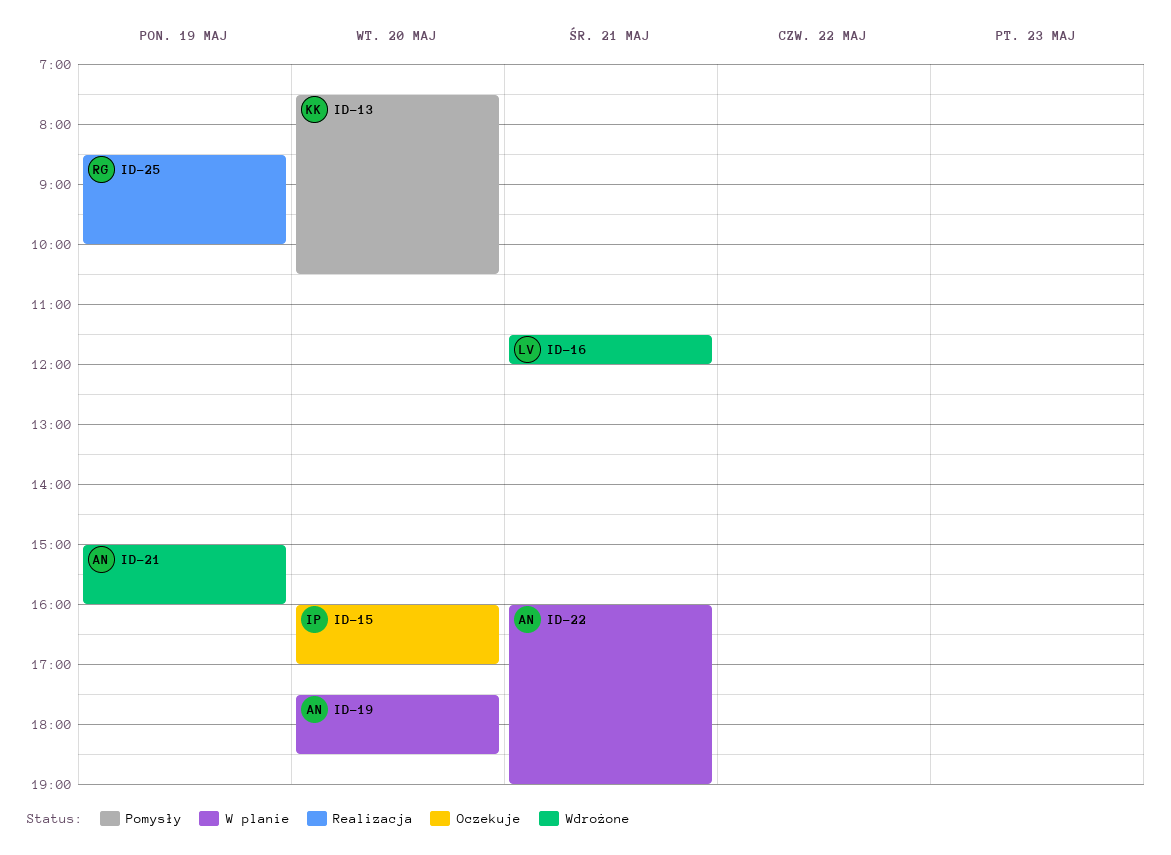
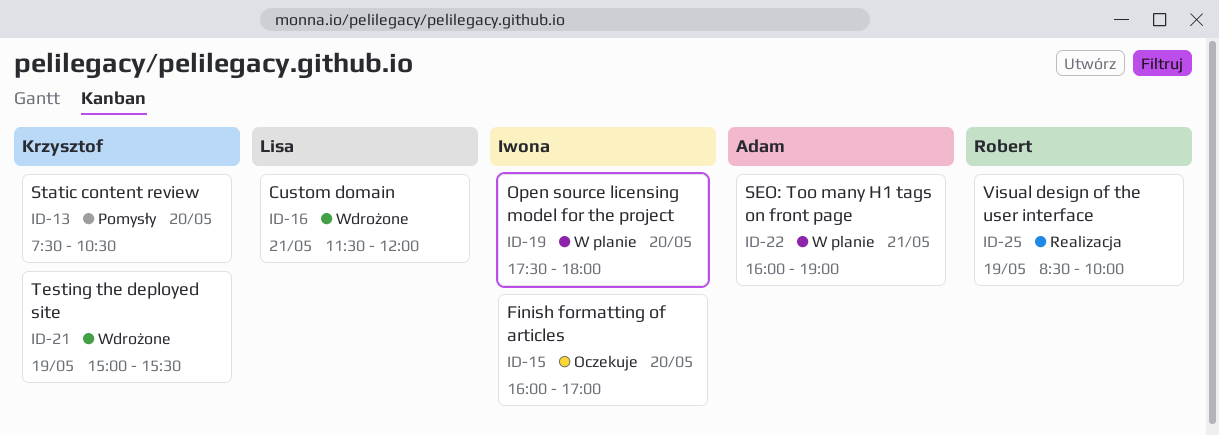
ID-19, owner: Adam -> Iwona
ID-19, ends: 18:30 -> 18:00
ID-21, owner: Adam -> Krzysztof
ID-21, ends: 16:00 -> 15:30

